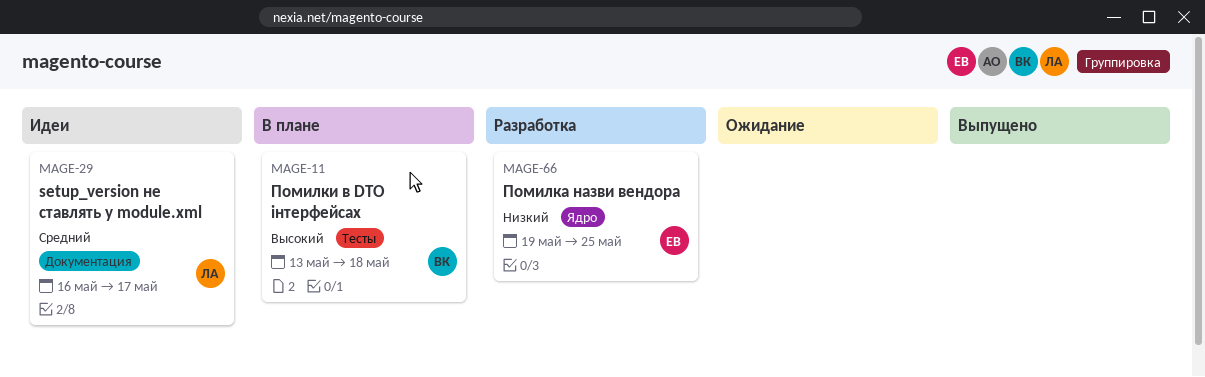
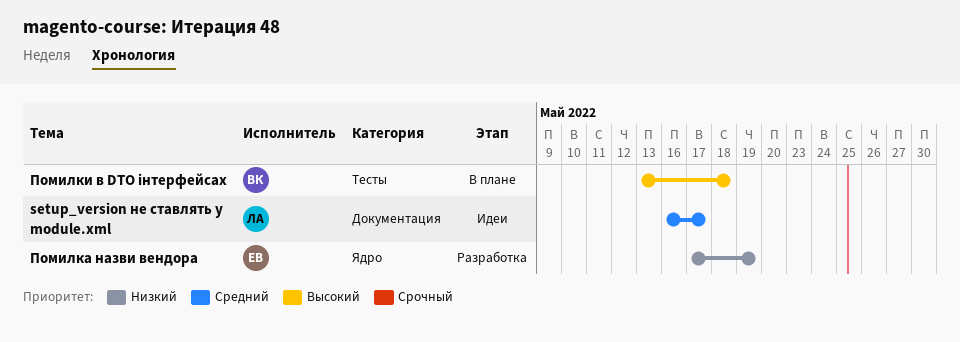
Помилка назви вендора, start: May 19 -> May 17
Помилка назви вендора, due: May 25 -> May 19

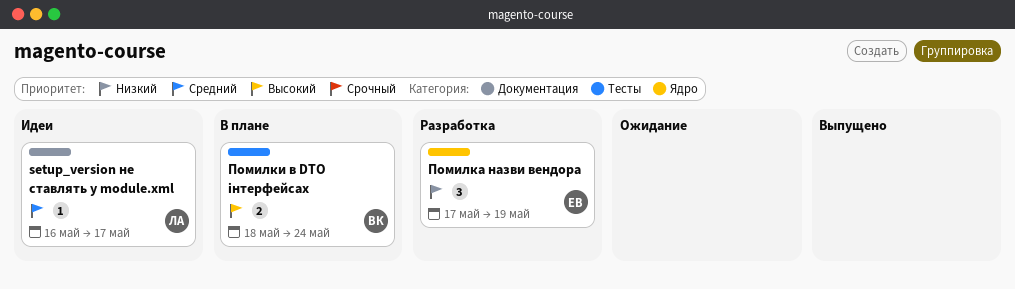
Помилки в DTO інтерфейсах, start: May 13 -> May 18
Помилки в DTO інтерфейсах, due: May 18 -> May 24

